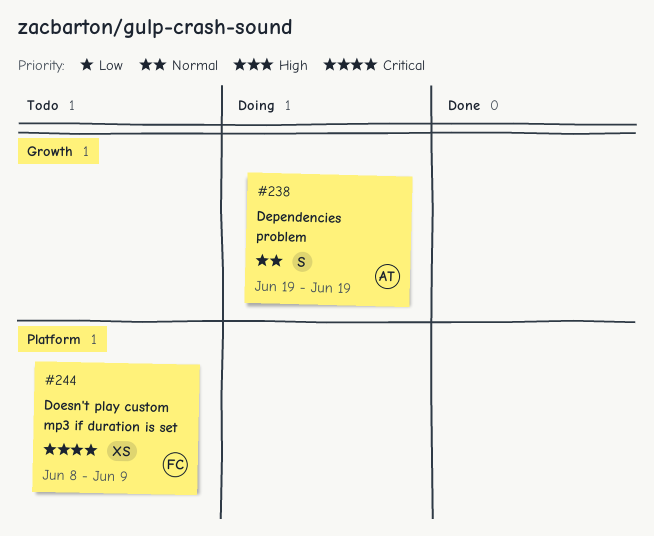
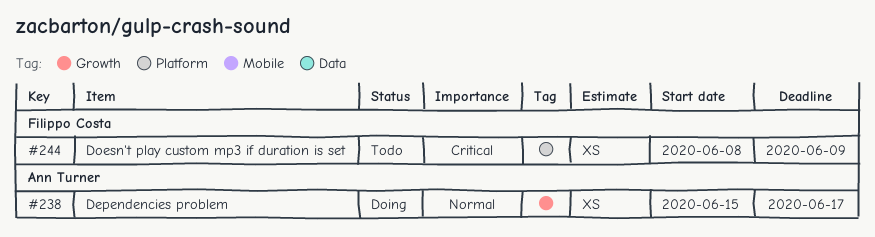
#238, estimate: S -> XS
#238, start: Jun 19 -> Jun 15
#238, due: Jun 19 -> Jun 17

